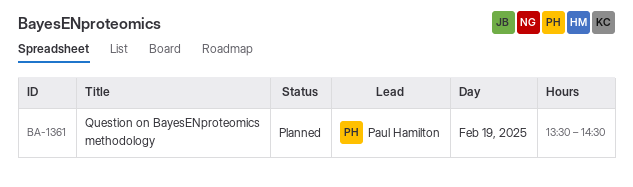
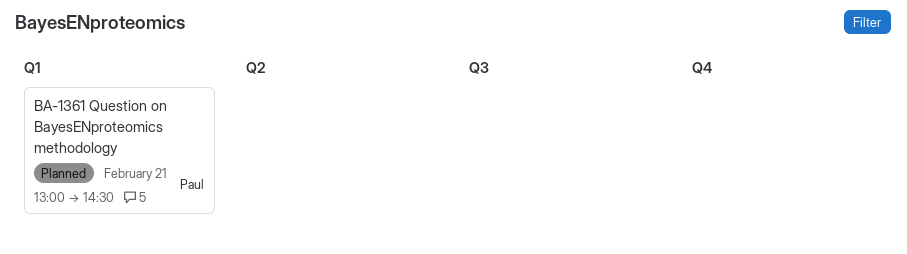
BA-1361, day: Feb 19 -> Feb 21
BA-1361, begins: 13:30 -> 13:00

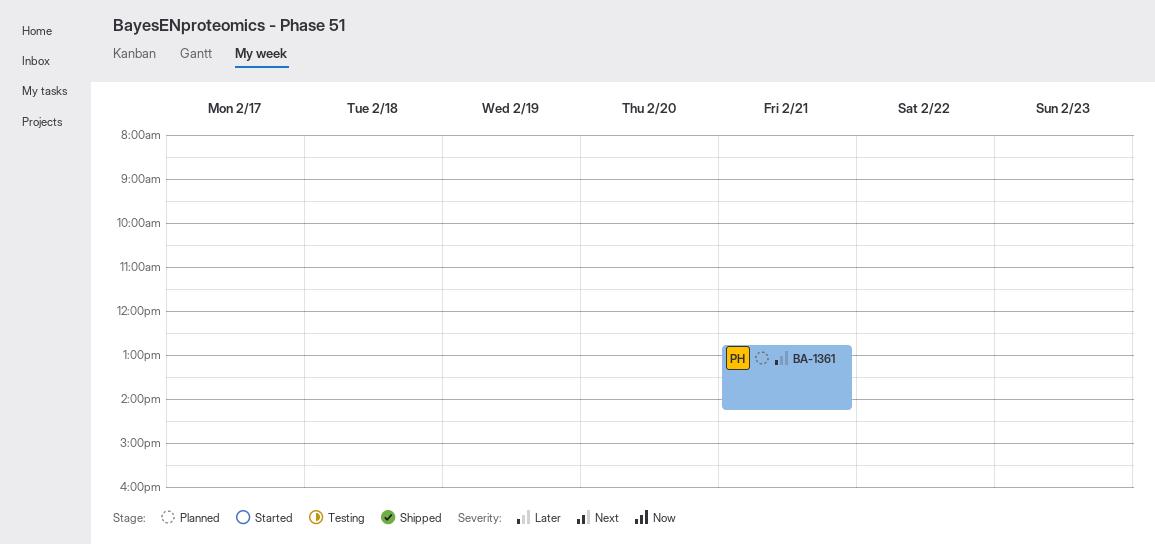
BA-1361, begins: 13:00 -> 12:45
BA-1361, ends: 14:30 -> 14:15

